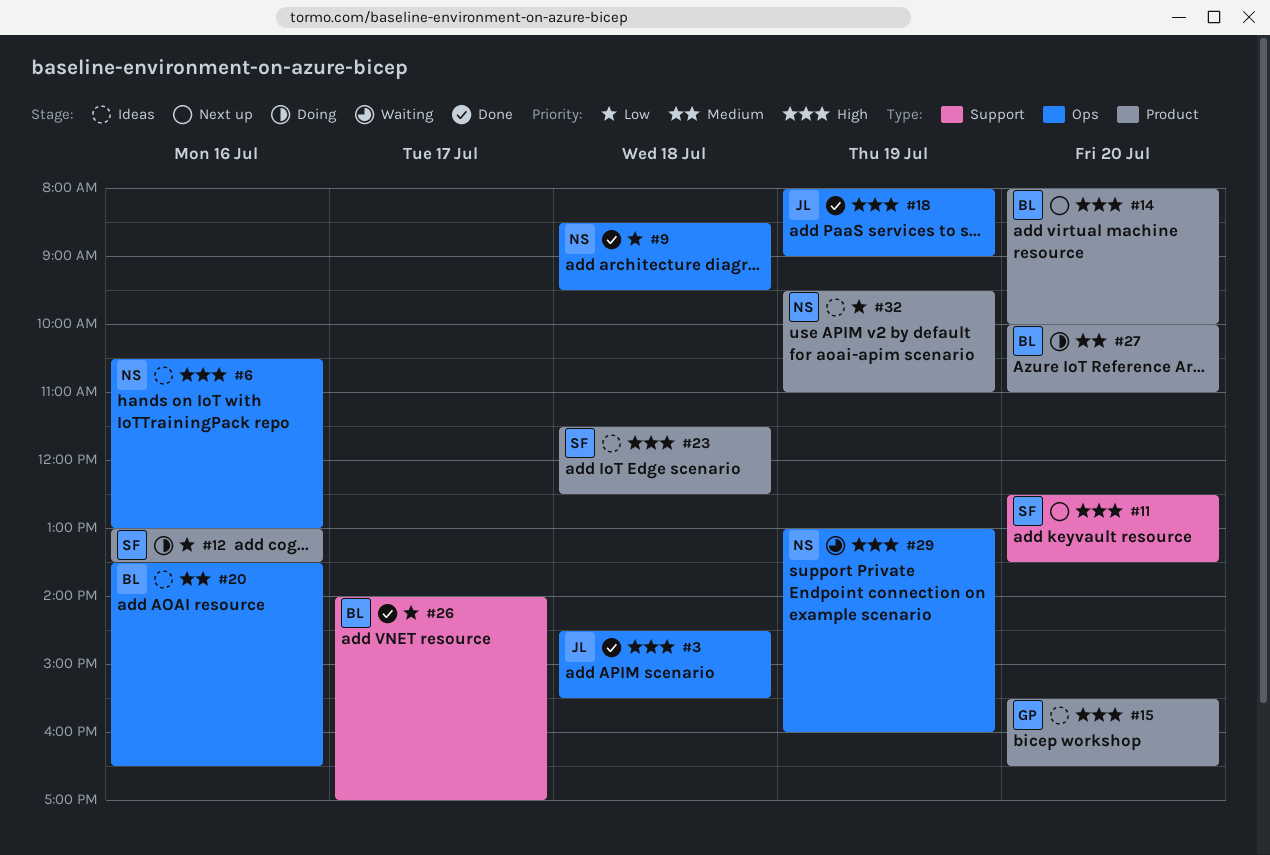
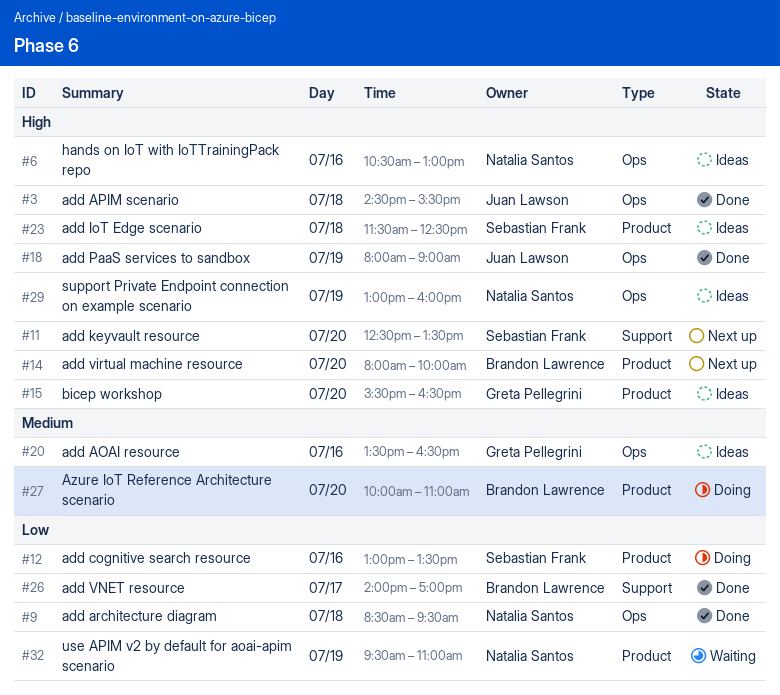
#20, owner: Brandon Lawrence -> Greta Pellegrini
#29, status: Waiting -> Ideas
#32, status: Ideas -> Waiting

